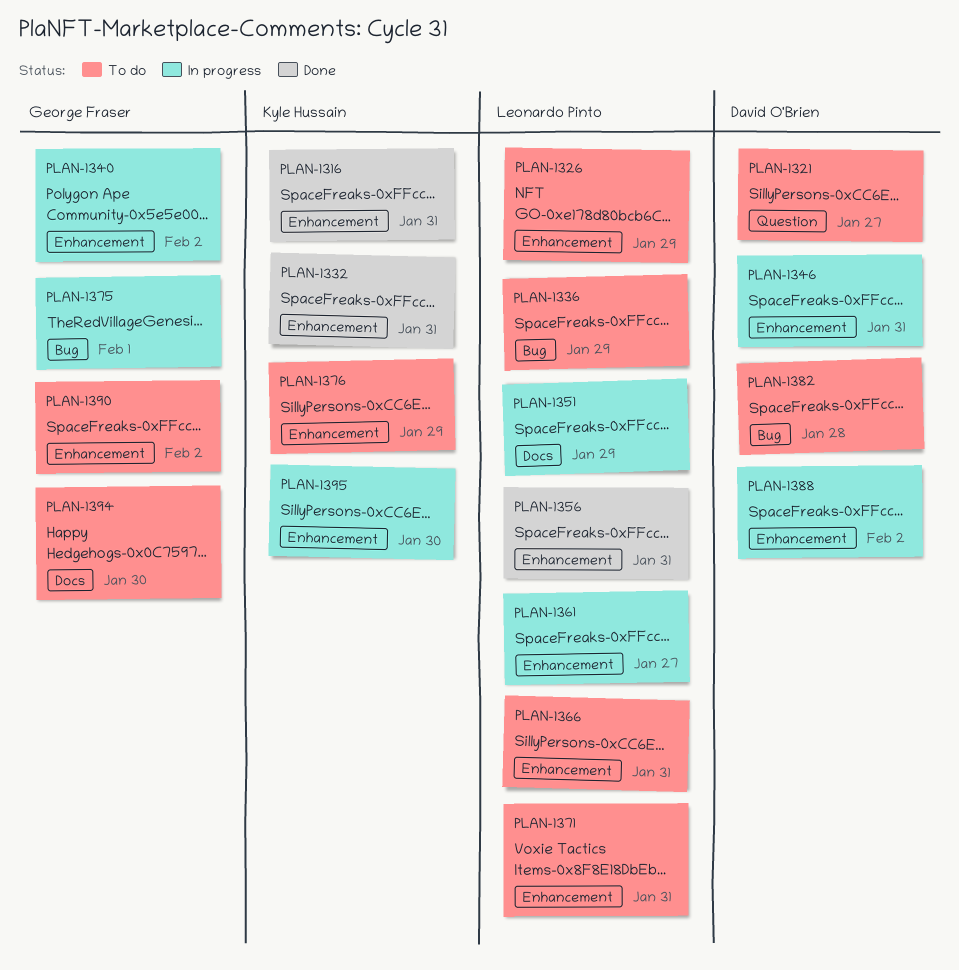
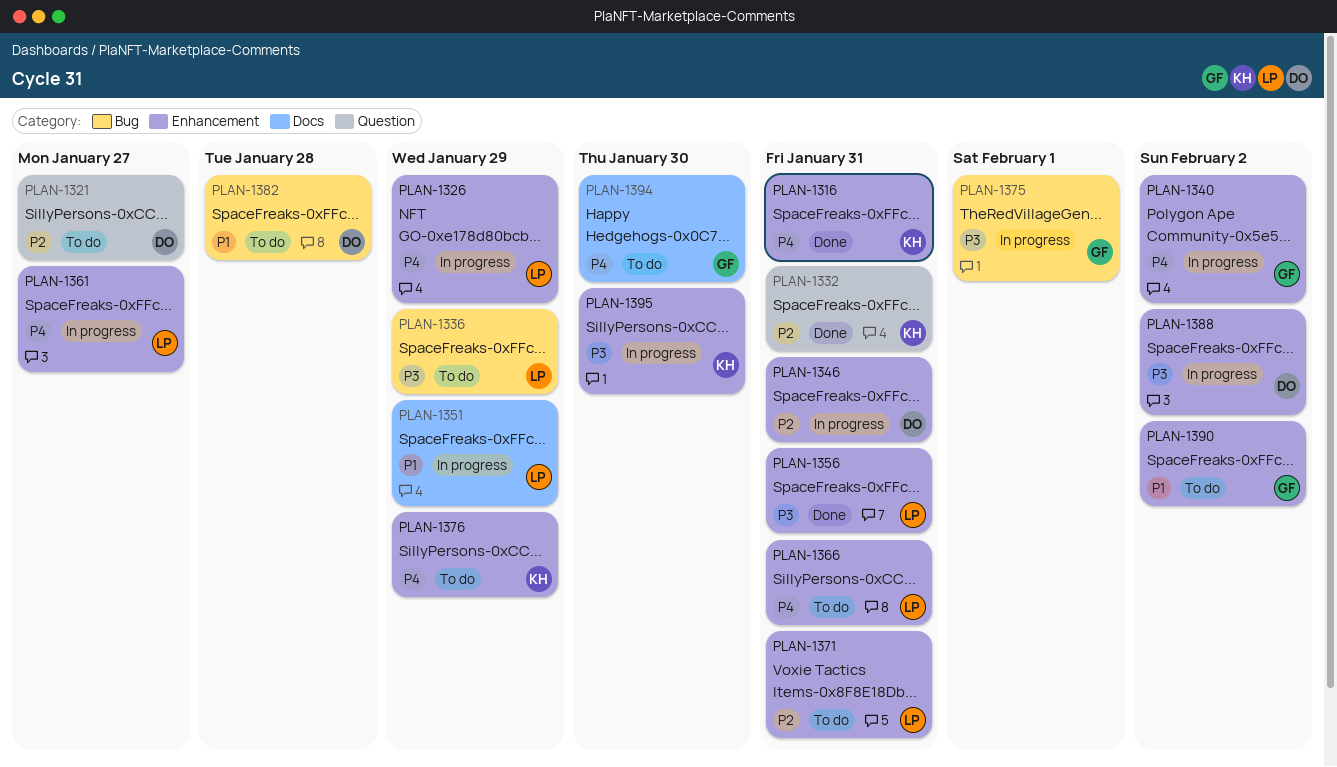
PLAN-1326, status: To do -> In progress
PLAN-1332, label: Enhancement -> Question

